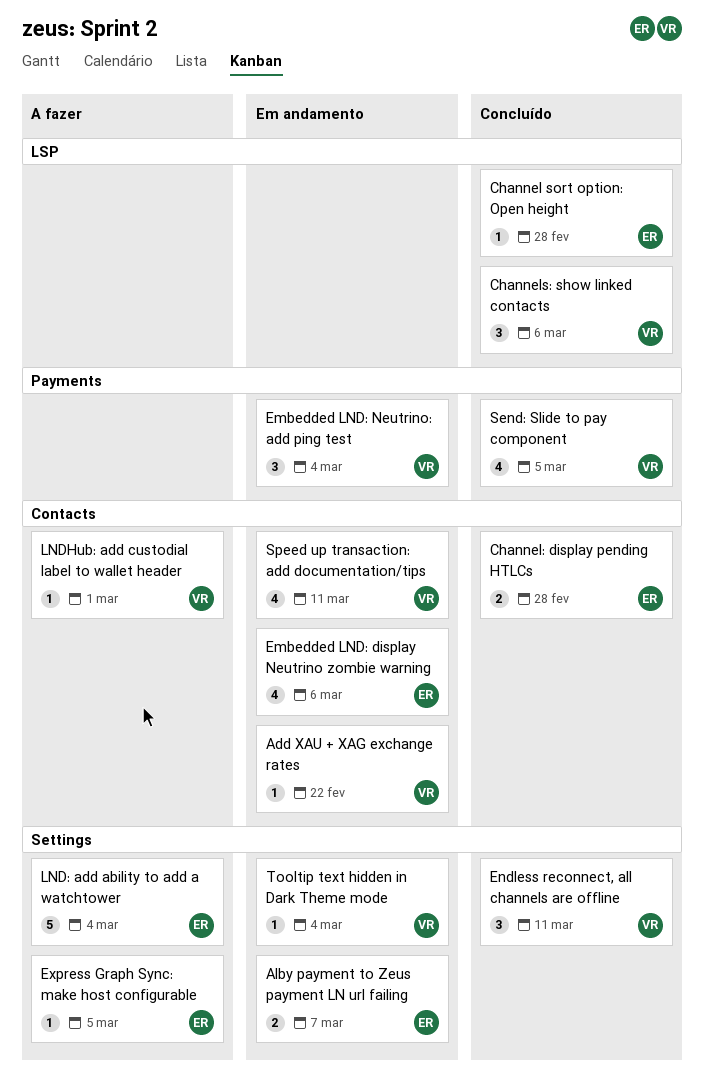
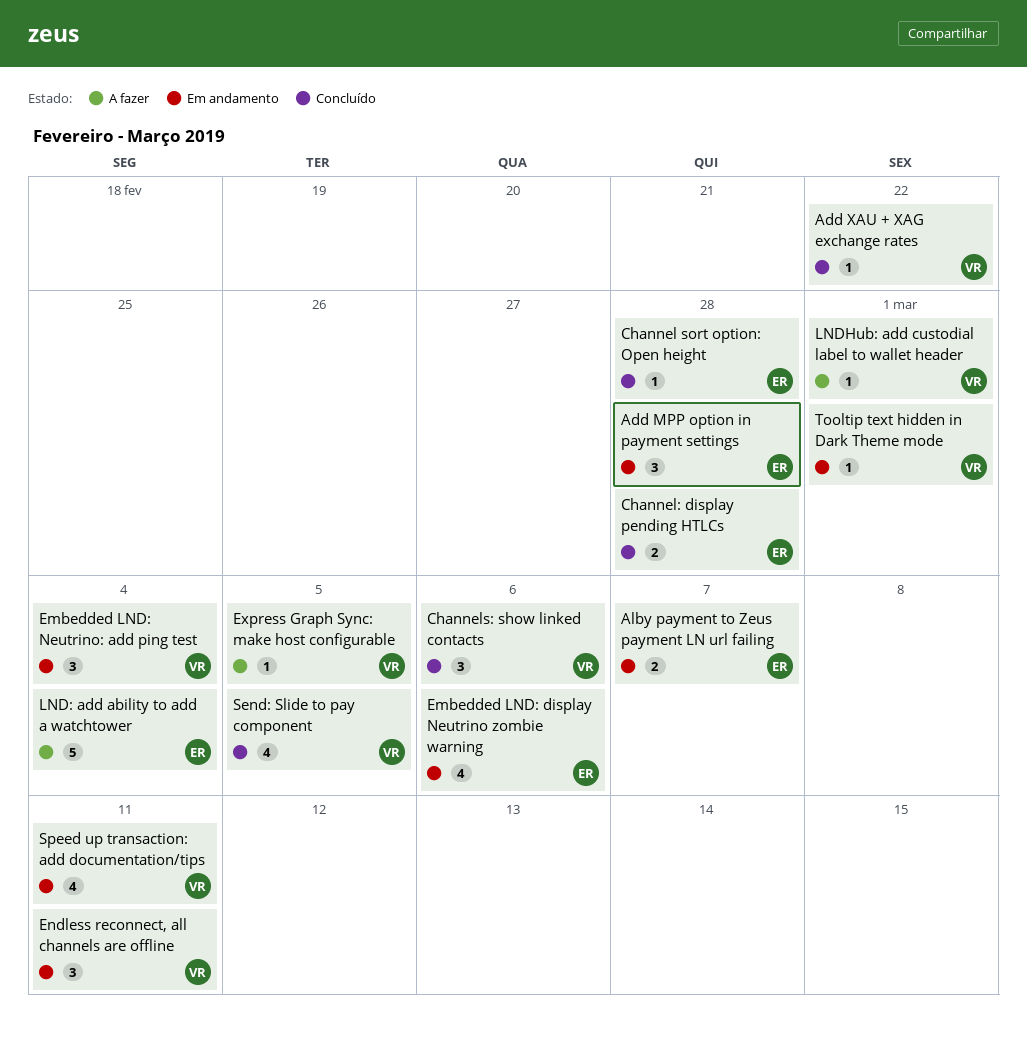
Add MPP option in payment settings: none -> present
Add XAU + XAG exchange rates, status: Em andamento -> Concluído
Endless reconnect, all channels are offline, status: Concluído -> Em andamento
Express Graph Sync: make host configurable, owner: ER -> VR
Tooltip text hidden in Dark Theme mode, due: Mar 4 -> Mar 1

